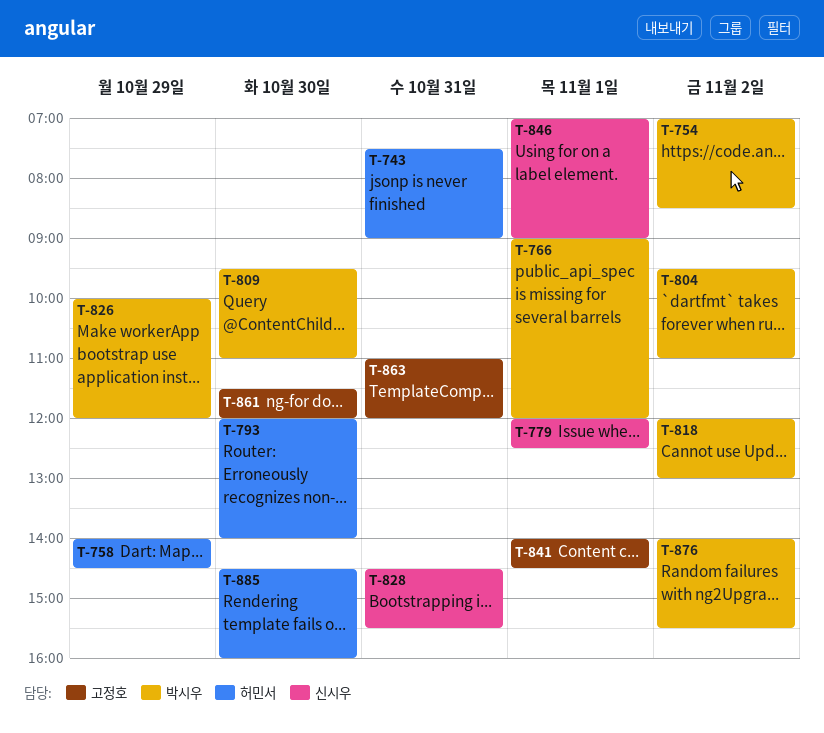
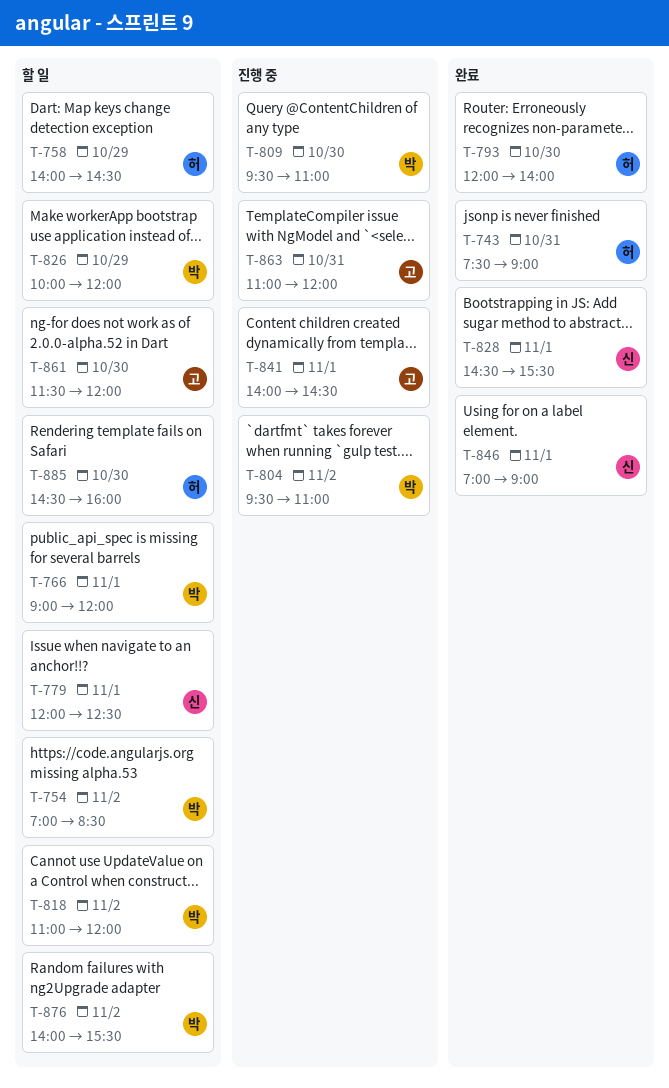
T-818, begins: 12:00 -> 11:00
T-818, ends: 13:00 -> 12:00
T-828, day: Oct 31 -> Nov 1

